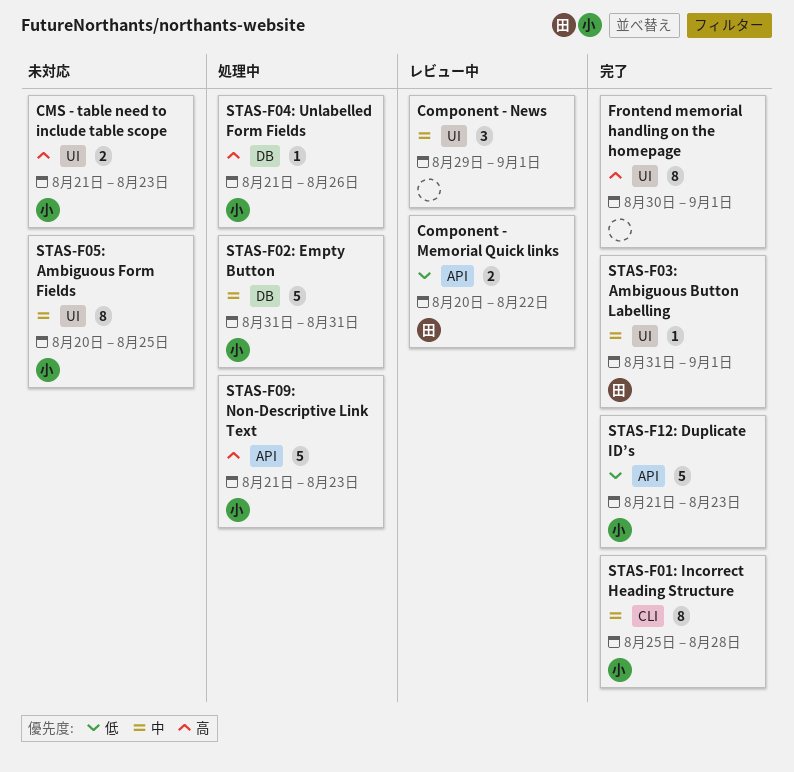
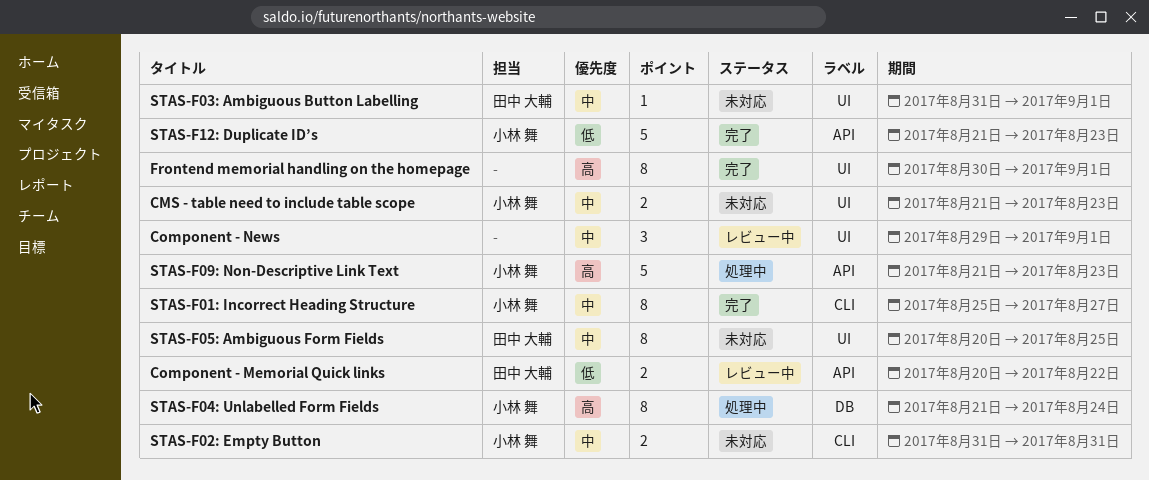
CMS - table need to include table scope, priority: 高 -> 中
STAS-F01: Incorrect Heading Structure, due: Aug 28 -> Aug 27
STAS-F02: Empty Button, status: 処理中 -> 未対応
STAS-F02: Empty Button, label: DB -> CLI
STAS-F02: Empty Button, estimate: 5 -> 2
STAS-F03: Ambiguous Button Labelling, status: 完了 -> 未対応
STAS-F04: Unlabelled Form Fields, estimate: 1 -> 8
STAS-F04: Unlabelled Form Fields, due: Aug 26 -> Aug 24
STAS-F05: Ambiguous Form Fields, owner: 小林 舞 -> 田中 大輔

